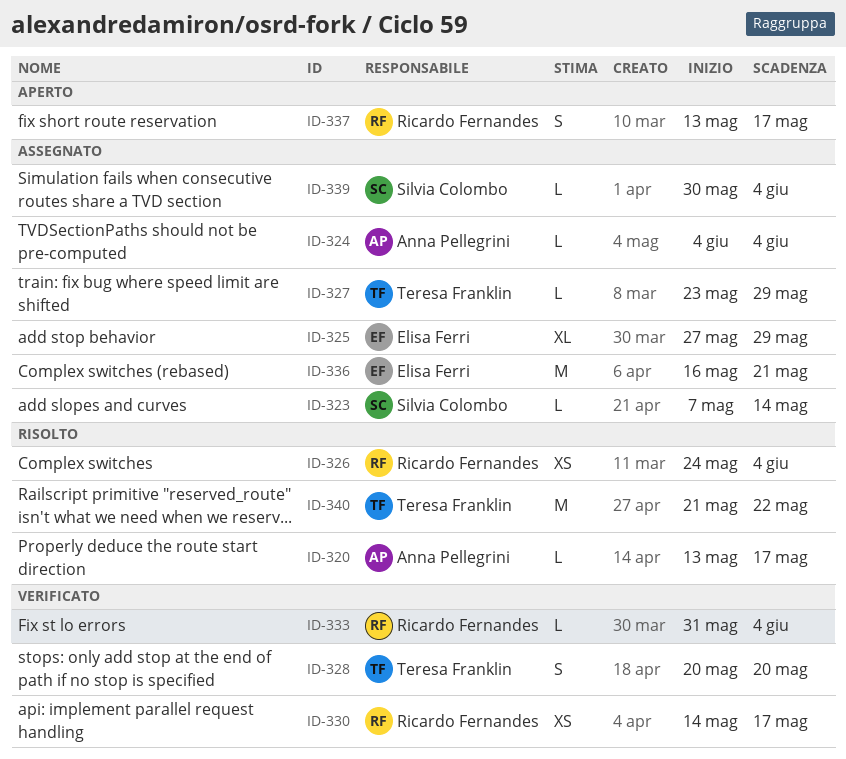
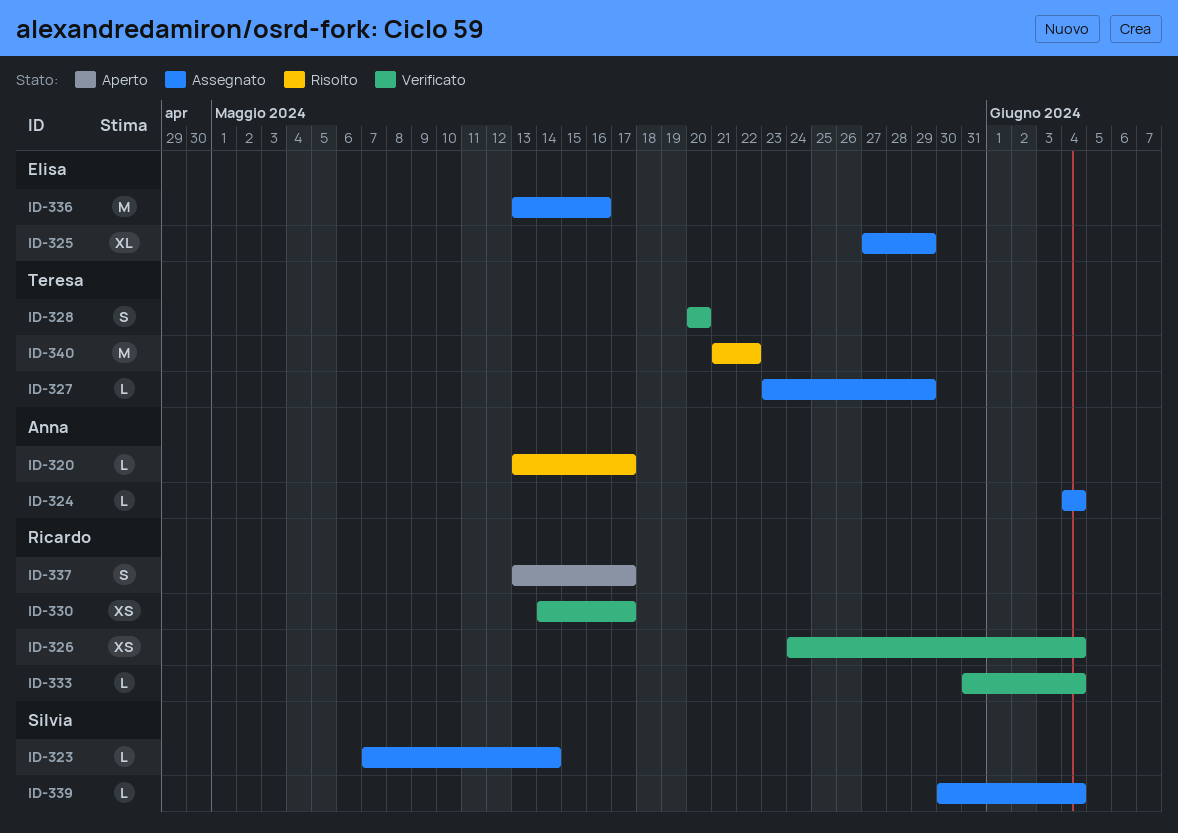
ID-326, status: Risolto -> Verificato
ID-336, start: May 16 -> May 13
ID-336, due: May 21 -> May 16

